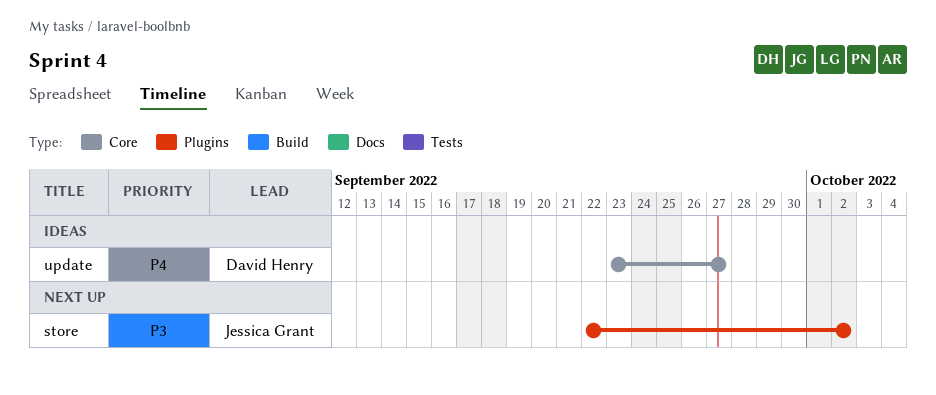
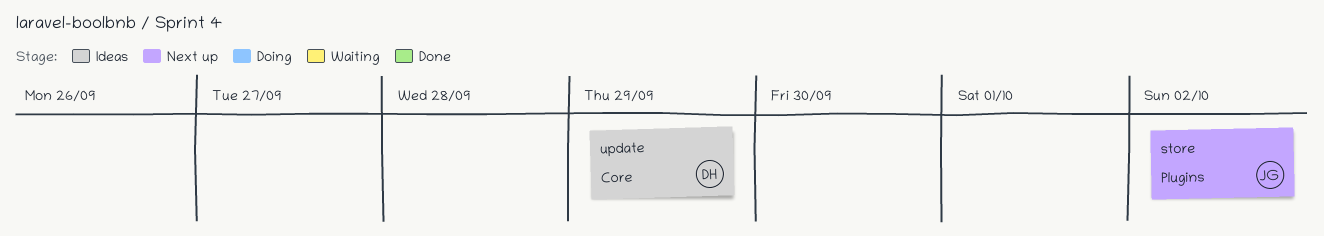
update, due: Sep 27 -> Sep 29

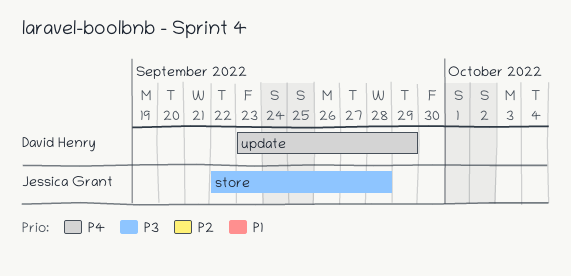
store, due: Oct 2 -> Sep 28

